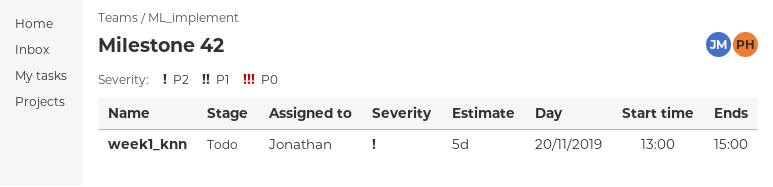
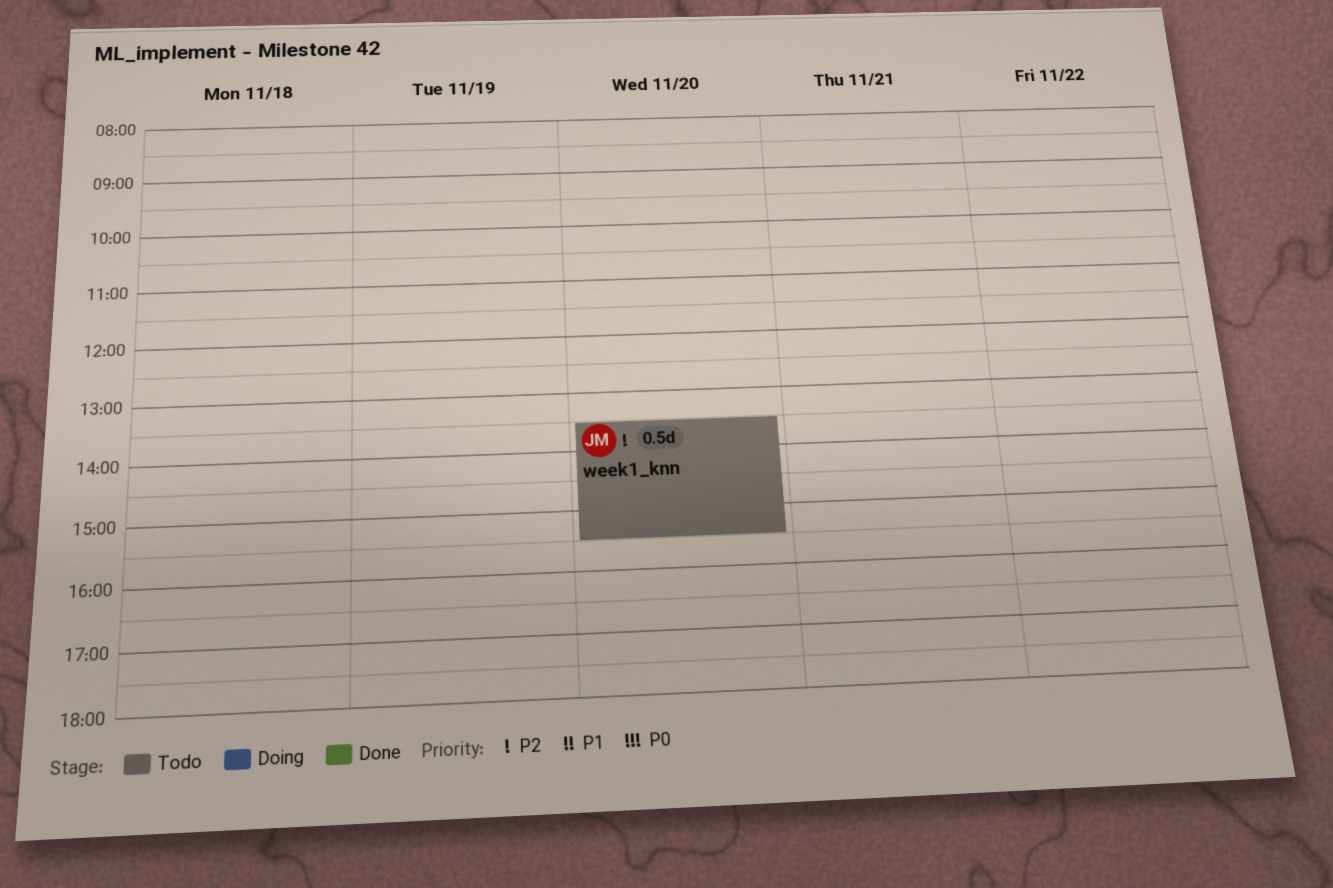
week1_knn, estimate: 5d -> 0.5d
week1_knn, begins: 13:00 -> 13:30
week1_knn, ends: 15:00 -> 15:30

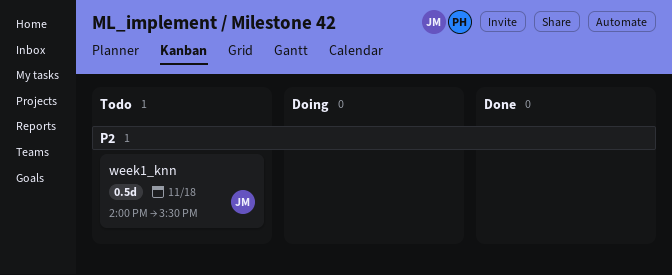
week1_knn, day: Nov 20 -> Nov 18
week1_knn, begins: 13:30 -> 14:00

